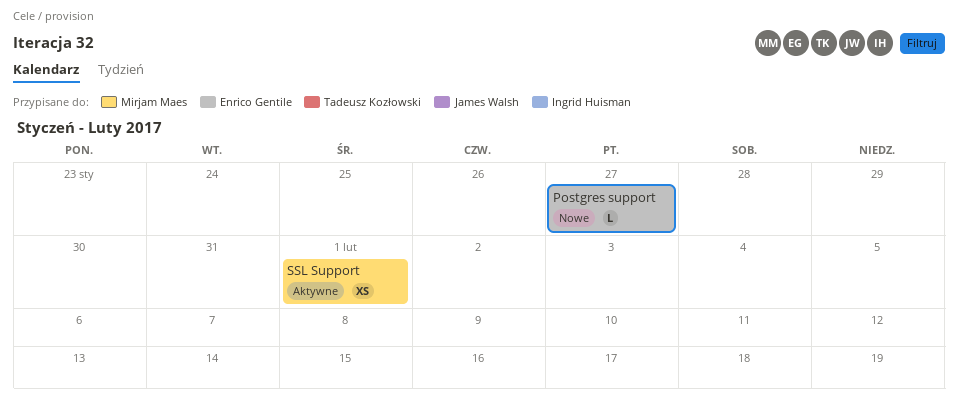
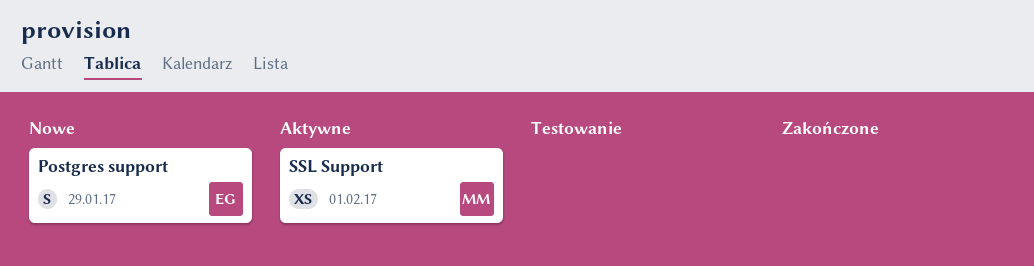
Postgres support, estimate: L -> S
Postgres support, due: Jan 27 -> Jan 29

